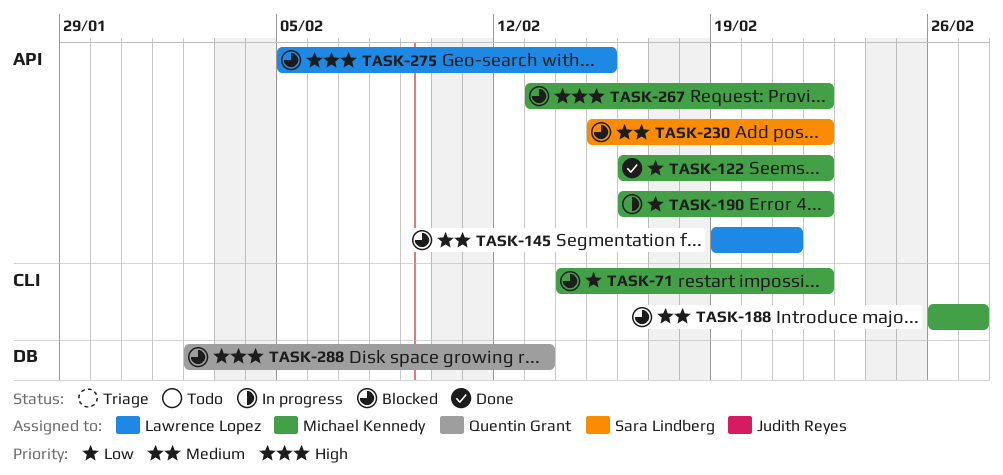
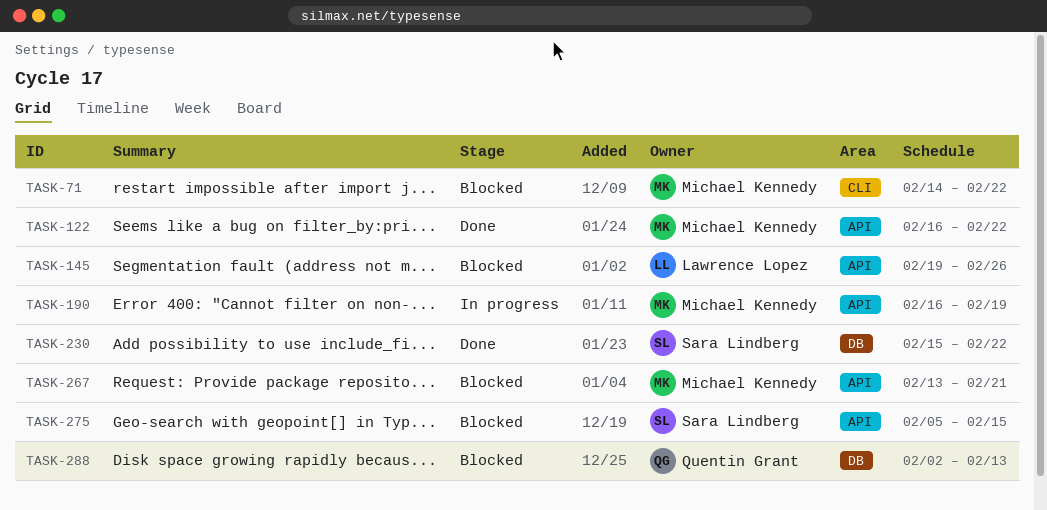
TASK-145, due: Feb 21 -> Feb 26
TASK-188: present -> none
TASK-190, due: Feb 22 -> Feb 19
TASK-230, status: Blocked -> Done
TASK-230, label: API -> DB
TASK-267, due: Feb 22 -> Feb 21
TASK-275, owner: Lawrence Lopez -> Sara Lindberg

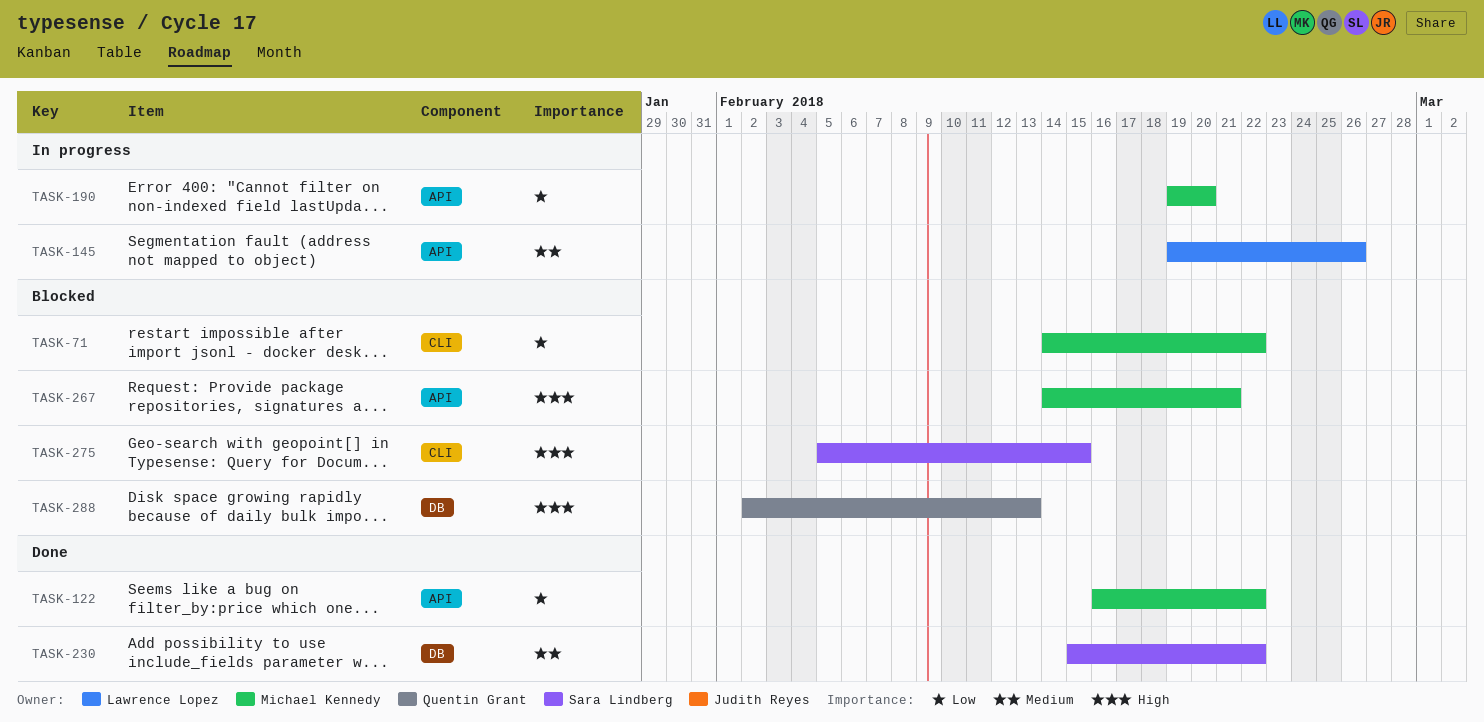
TASK-145, status: Blocked -> In progress
TASK-190, start: Feb 16 -> Feb 19
TASK-190, due: Feb 19 -> Feb 20
TASK-267, start: Feb 13 -> Feb 14
TASK-275, label: API -> CLI

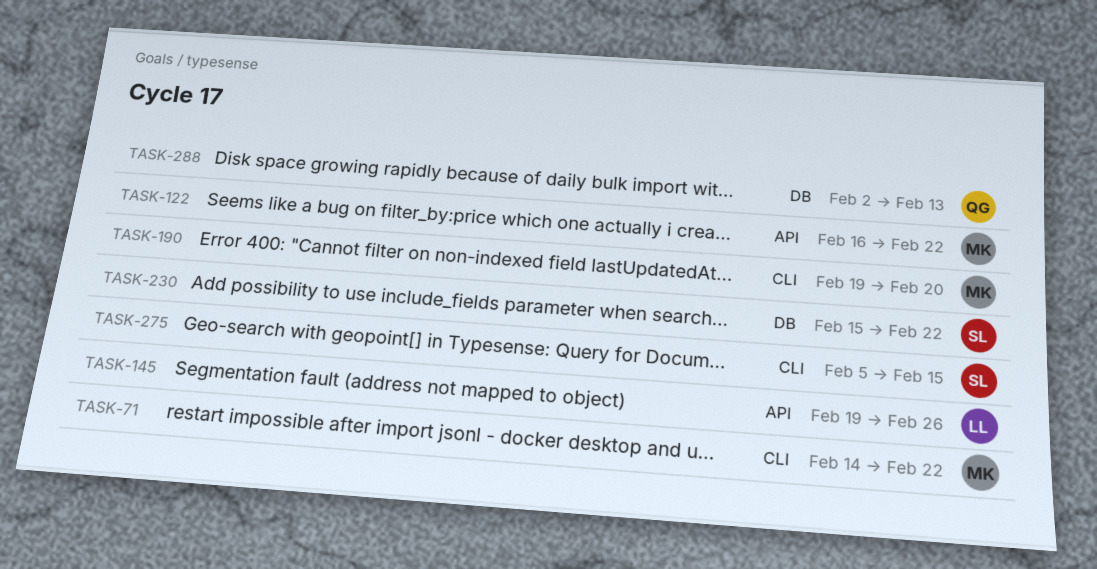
TASK-190, label: API -> CLI
TASK-267: present -> none

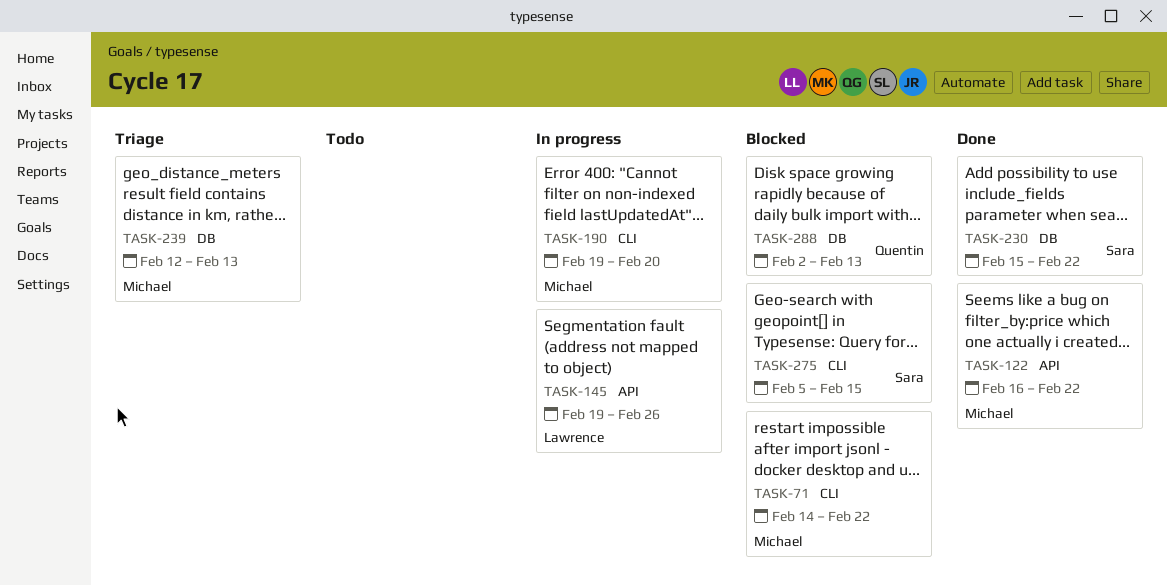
TASK-239: none -> present

